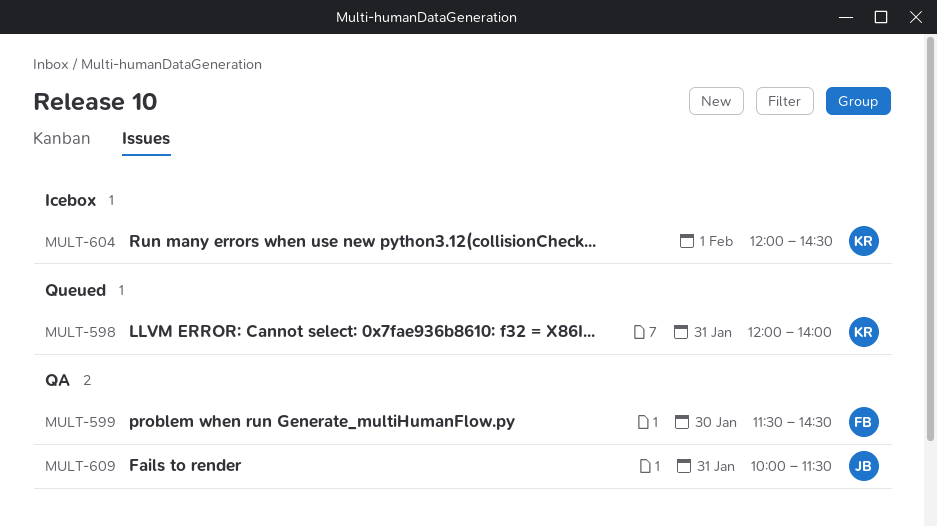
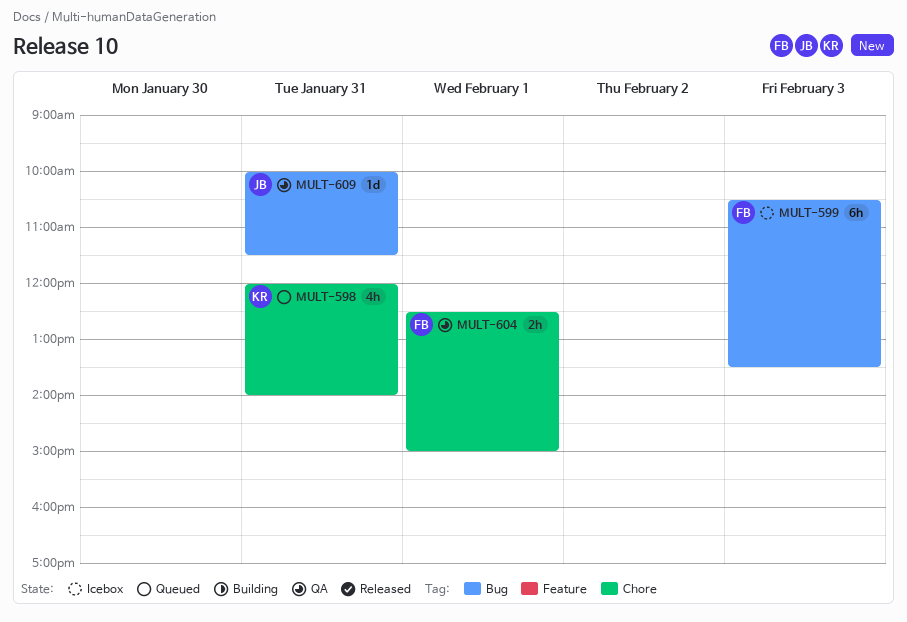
MULT-599, status: QA -> Icebox
MULT-599, day: Jan 30 -> Feb 3
MULT-599, begins: 11:30 -> 10:30
MULT-599, ends: 14:30 -> 13:30
MULT-604, status: Icebox -> QA
MULT-604, owner: KR -> FB
MULT-604, begins: 12:00 -> 12:30
MULT-604, ends: 14:30 -> 15:00

